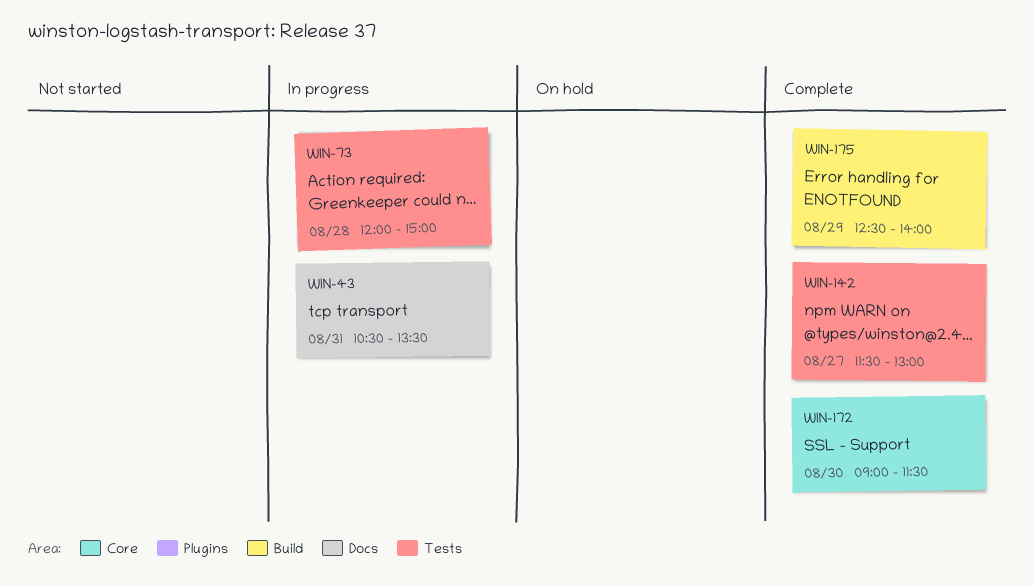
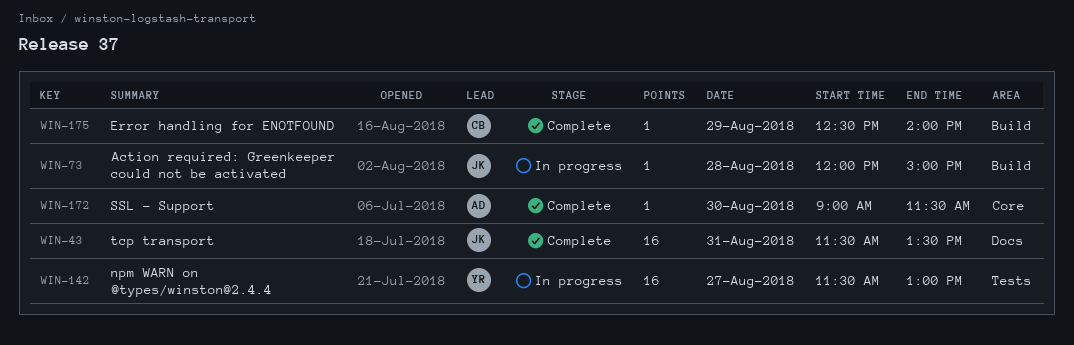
WIN-43, status: In progress -> Complete
WIN-43, begins: 10:30 -> 11:30
WIN-73, label: Tests -> Build
WIN-142, status: Complete -> In progress

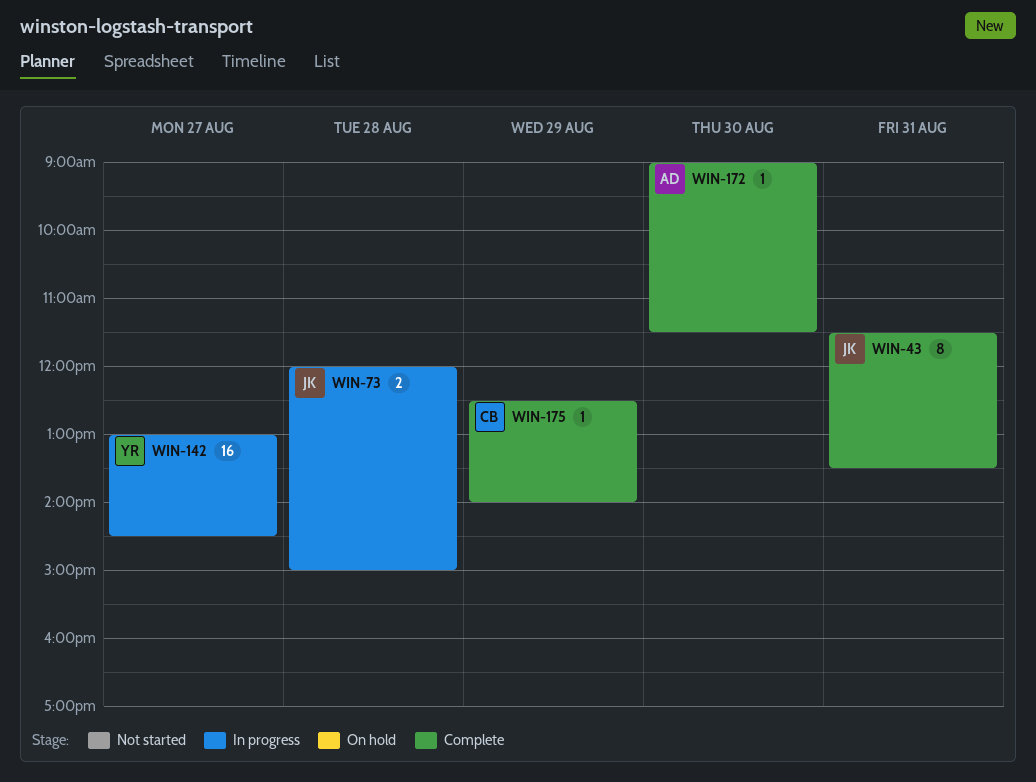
WIN-43, estimate: 16 -> 8
WIN-73, estimate: 1 -> 2
WIN-142, begins: 11:30 -> 13:00
WIN-142, ends: 13:00 -> 14:30

